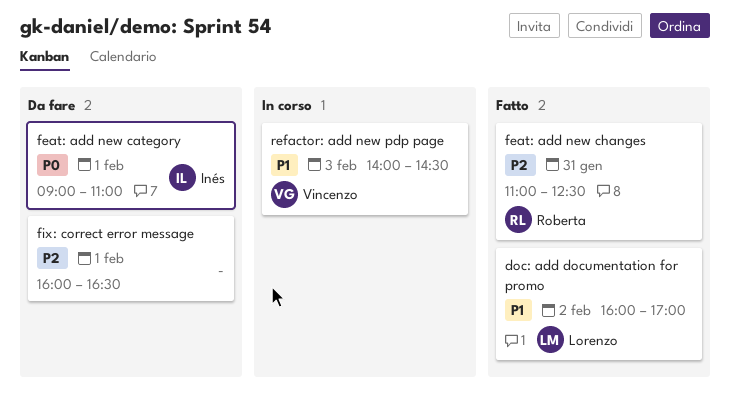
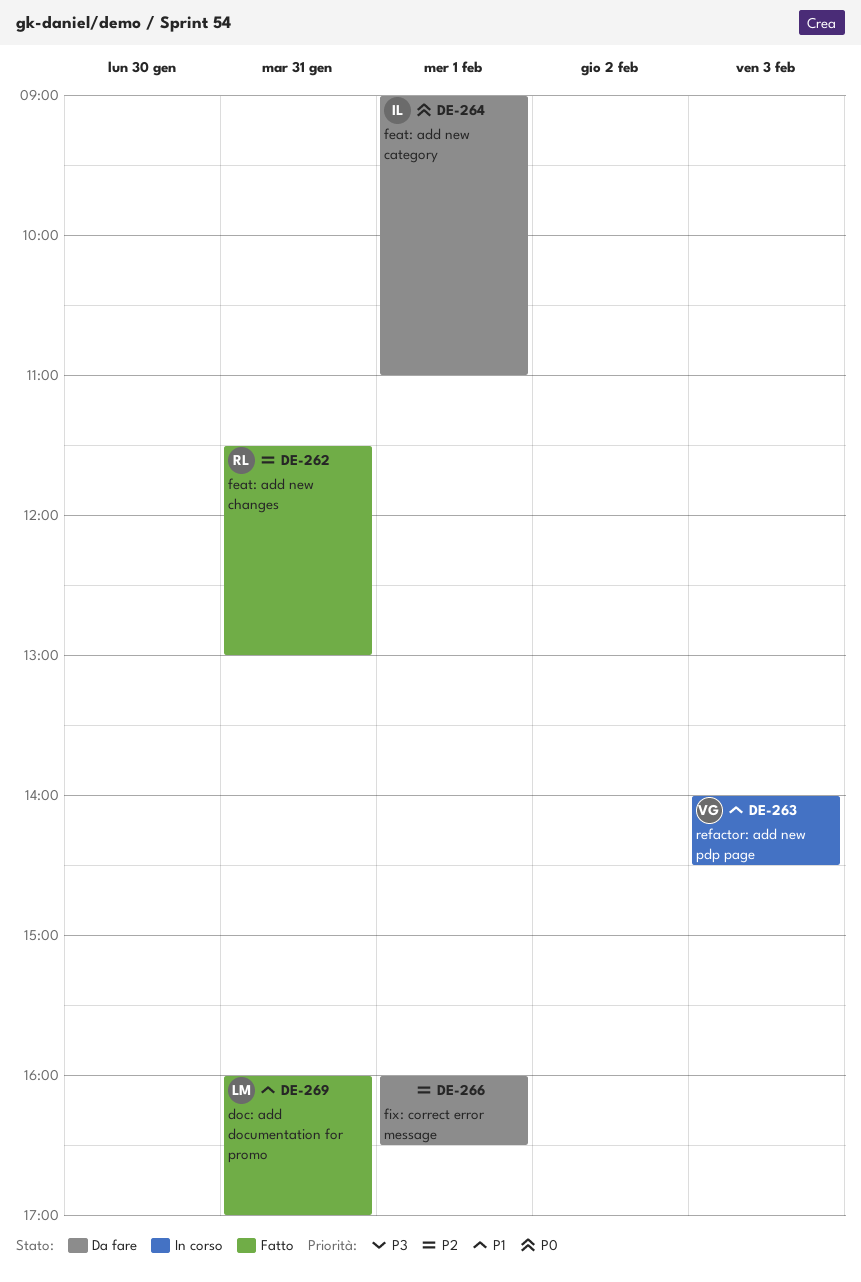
doc: add documentation for promo, day: Feb 2 -> Jan 31
feat: add new changes, begins: 11:00 -> 11:30
feat: add new changes, ends: 12:30 -> 13:00

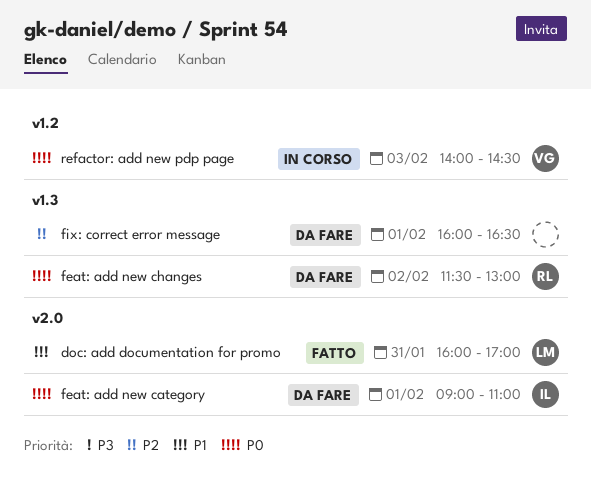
feat: add new changes, status: Fatto -> Da fare
feat: add new changes, priority: P2 -> P0
feat: add new changes, day: Jan 31 -> Feb 2
refactor: add new pdp page, priority: P1 -> P0

